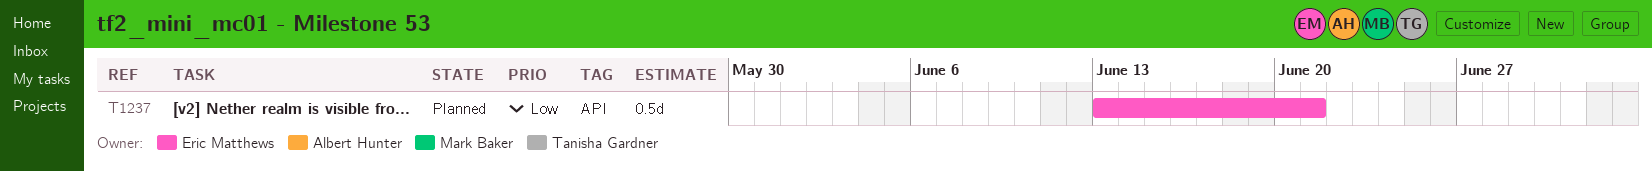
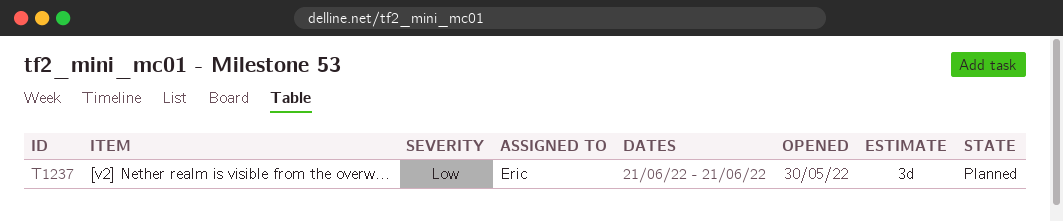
T1237, estimate: 0.5d -> 3d
T1237, start: Jun 13 -> Jun 21

